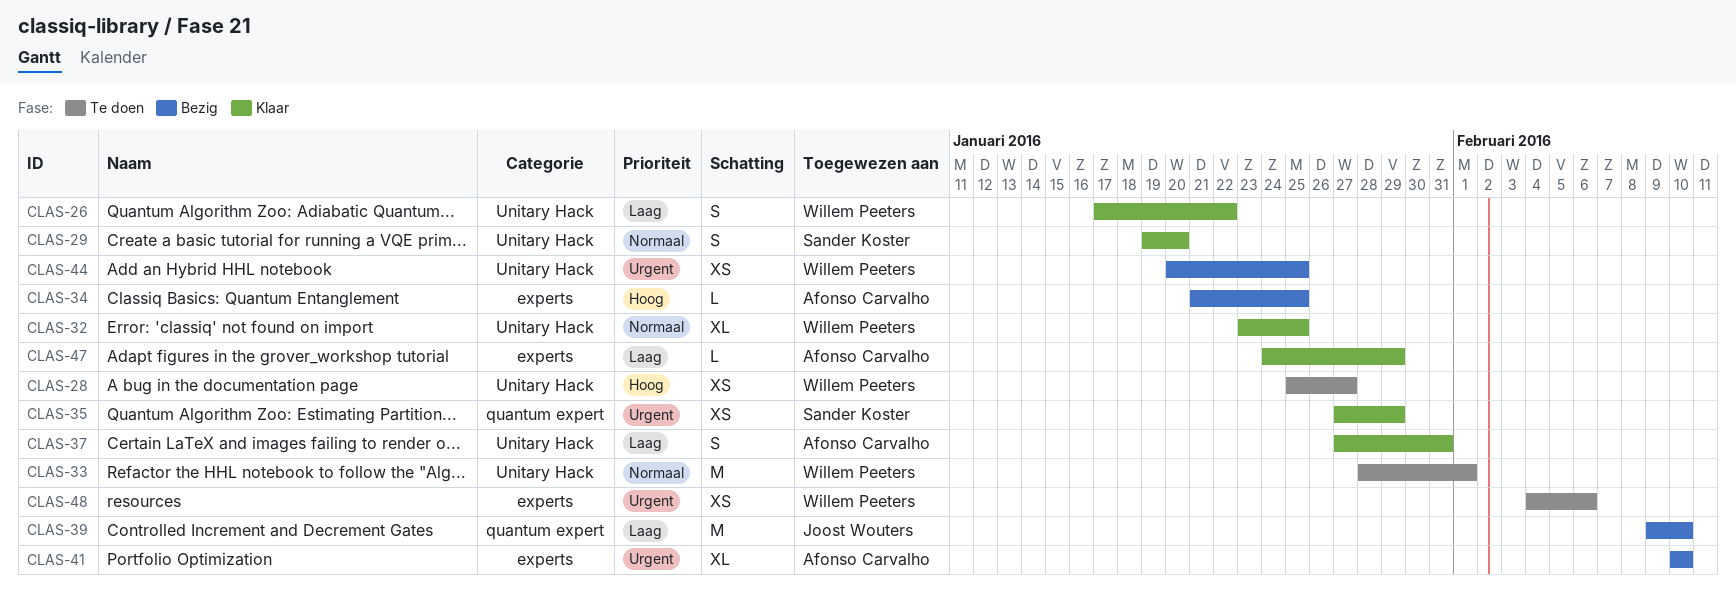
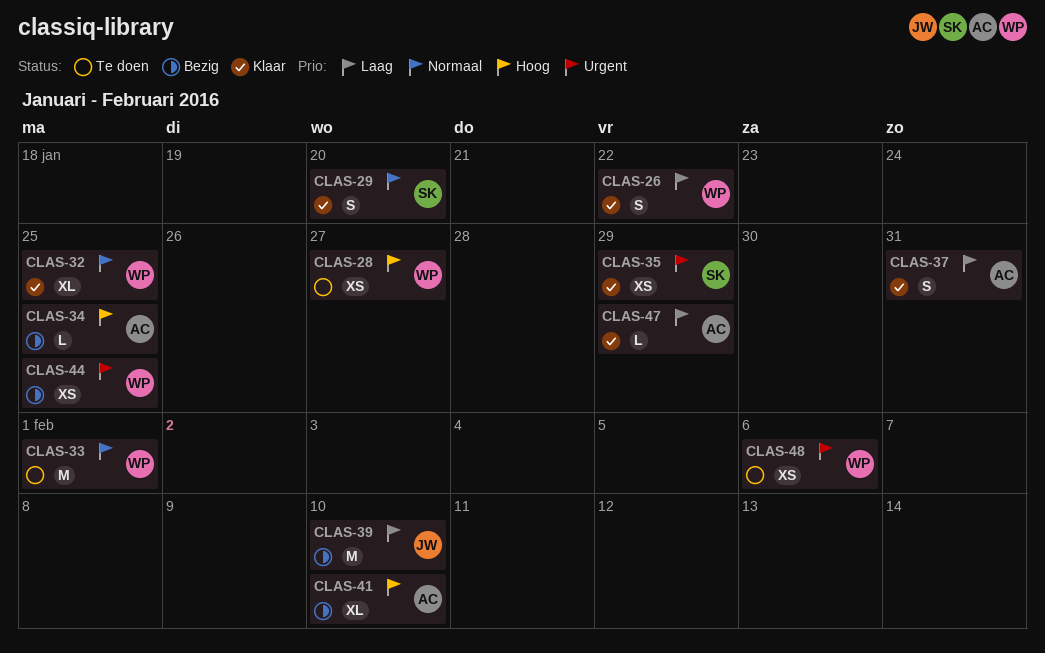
CLAS-41, priority: Urgent -> Hoog

